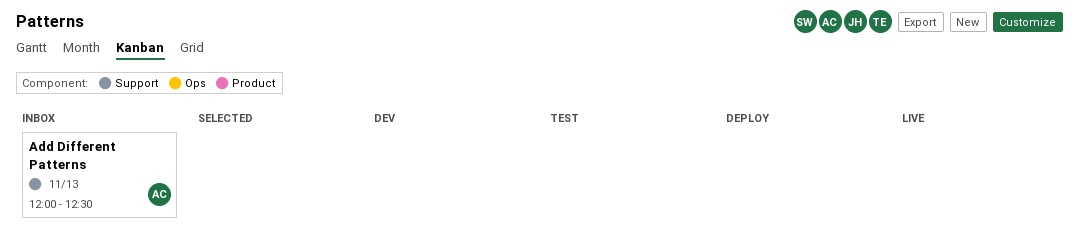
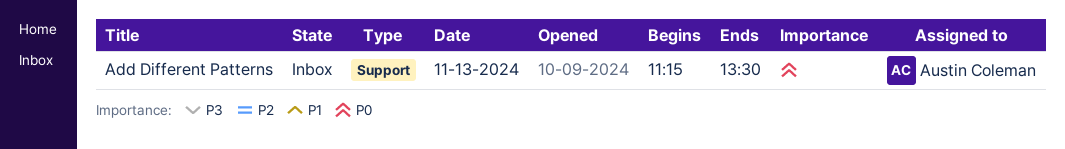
Add Different Patterns, begins: 12:00 -> 11:15
Add Different Patterns, ends: 12:30 -> 13:30

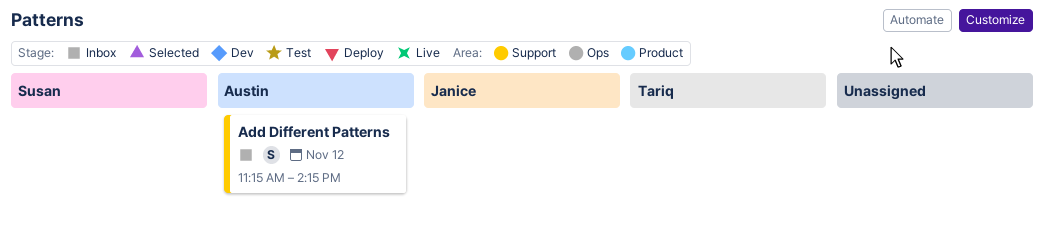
Add Different Patterns, day: Nov 13 -> Nov 12
Add Different Patterns, ends: 13:30 -> 14:15

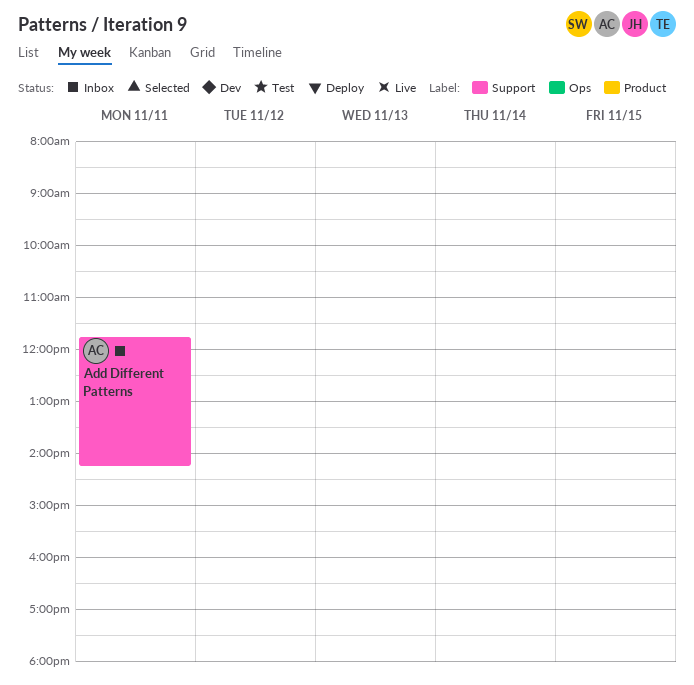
Add Different Patterns, day: Nov 12 -> Nov 11
Add Different Patterns, begins: 11:15 -> 11:45

